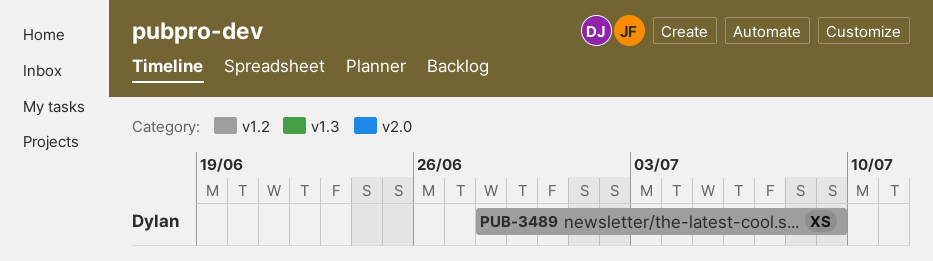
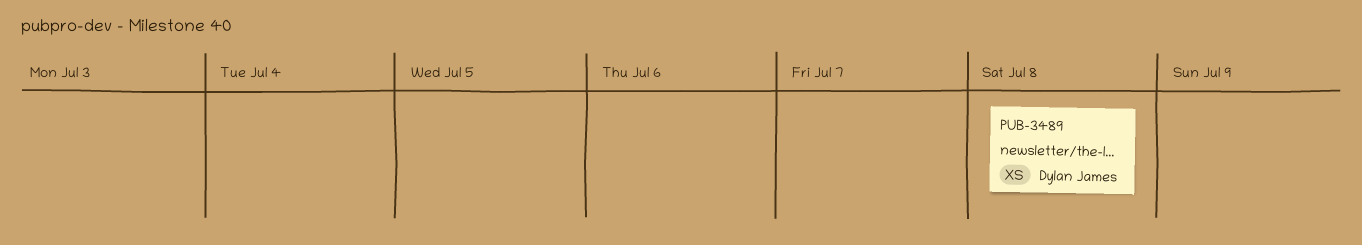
PUB-3489, due: Jul 9 -> Jul 8

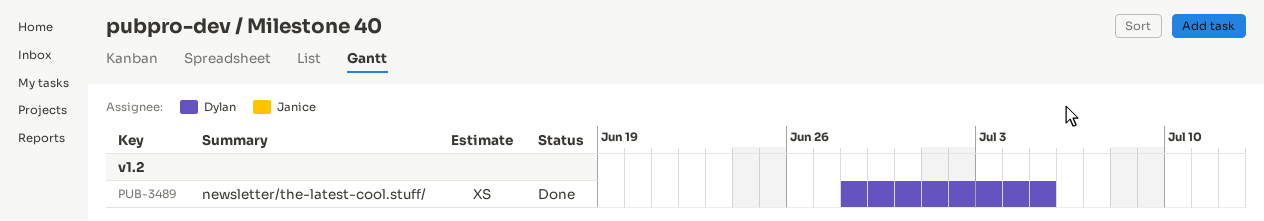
PUB-3489, due: Jul 8 -> Jul 5

